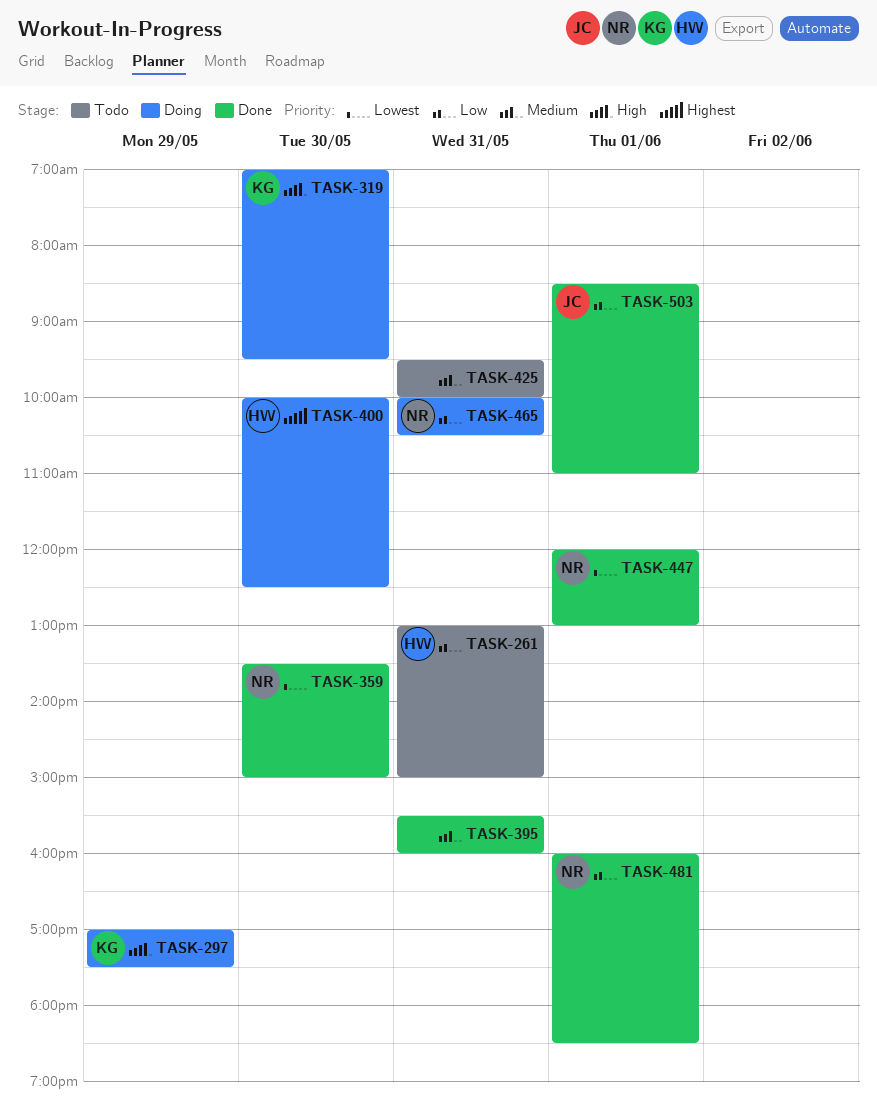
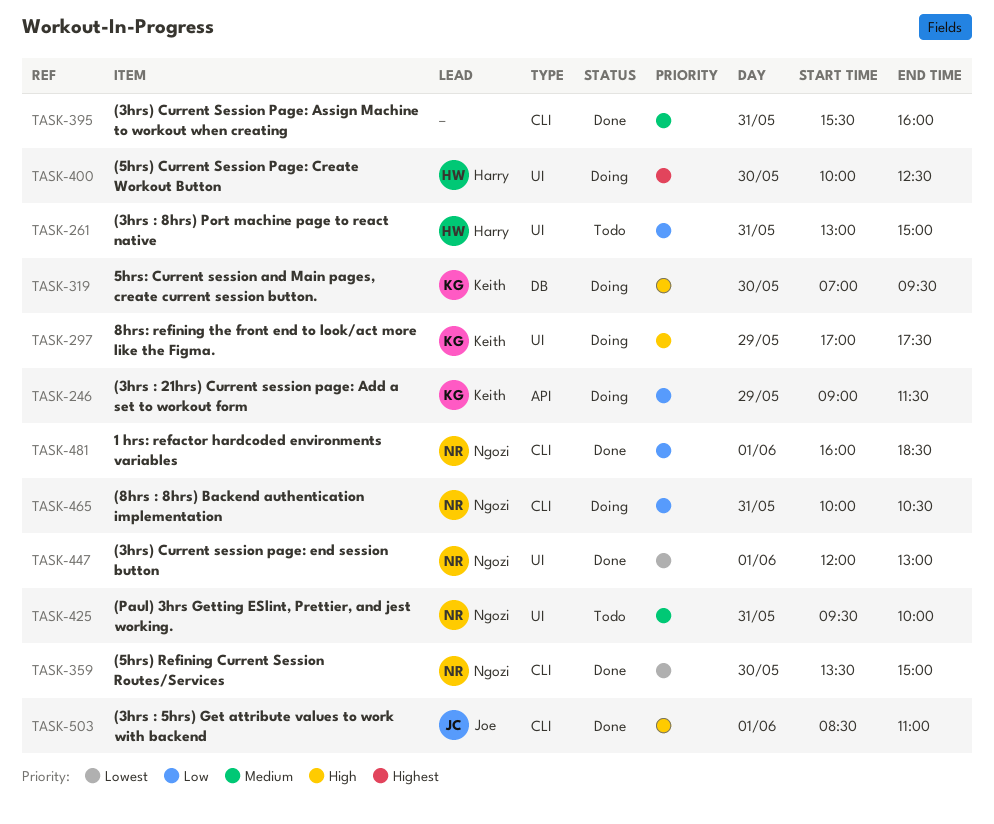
TASK-246: none -> present
TASK-425, owner: none -> Ngozi
TASK-503, priority: Low -> High

